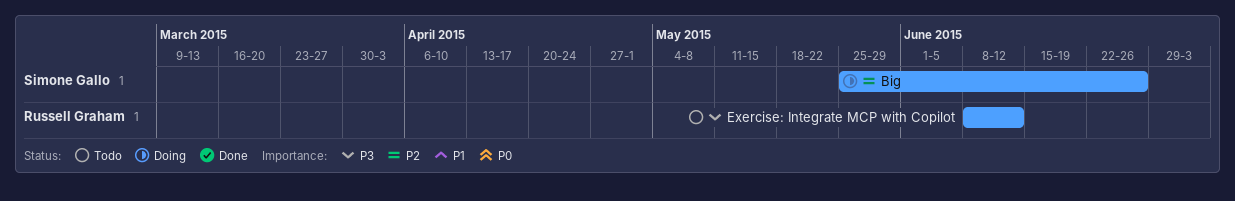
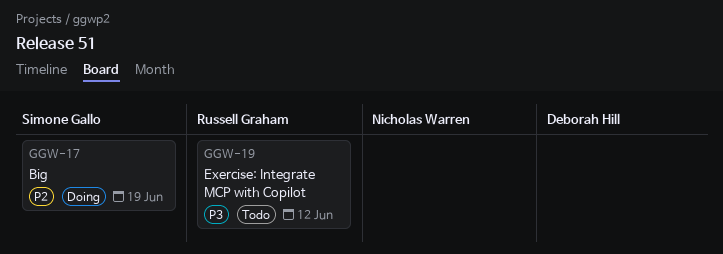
Big, due: Jun 26 -> Jun 19

